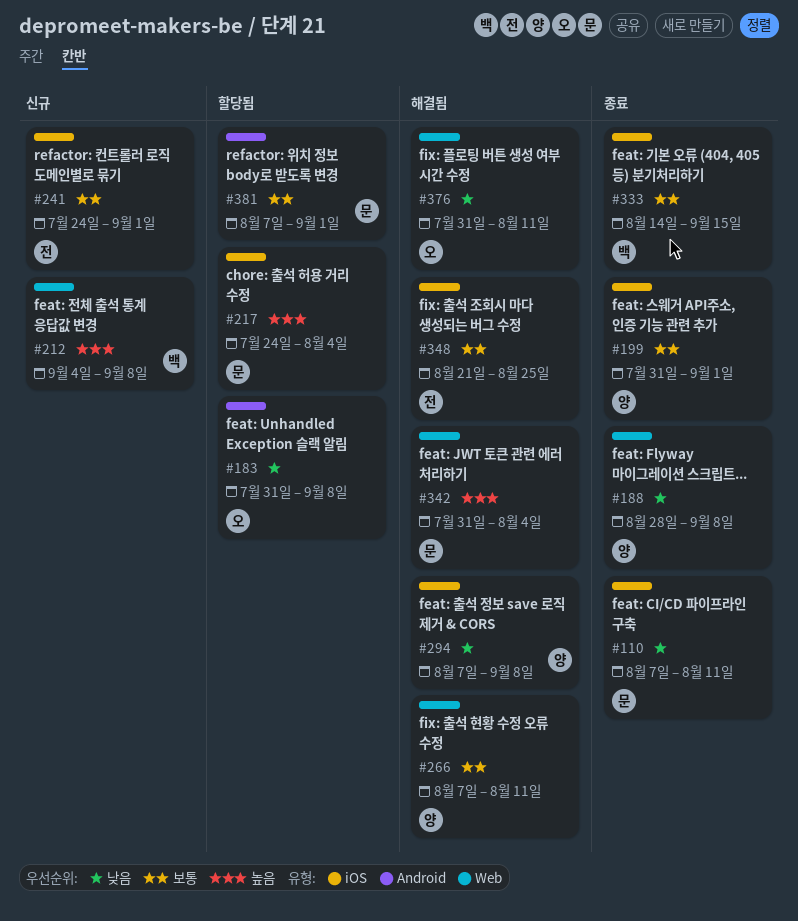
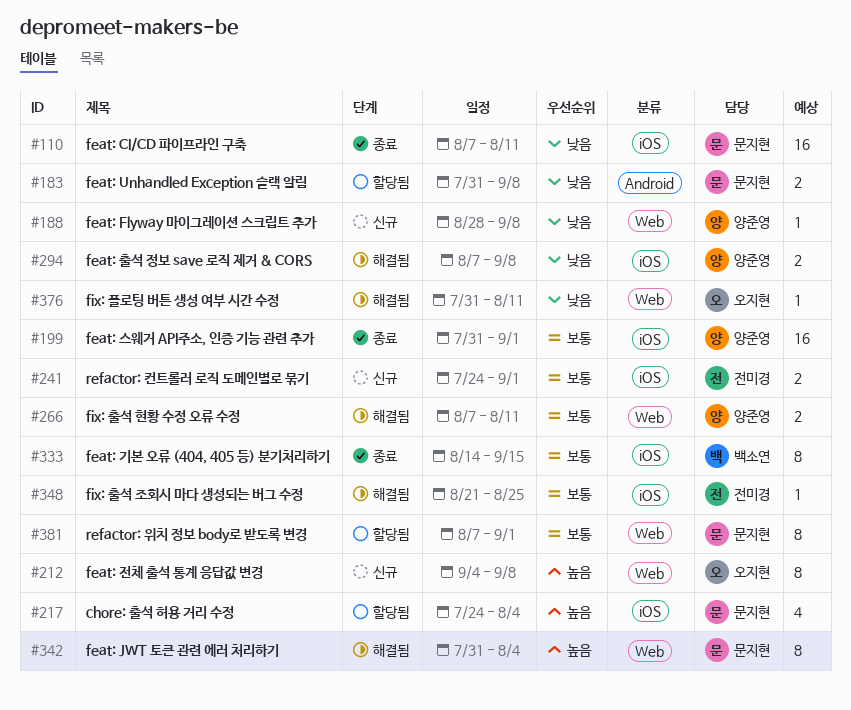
#183, owner: 오지현 -> 문지현
#188, status: 종료 -> 신규
#212, owner: 백소연 -> 오지현
#381, label: Android -> Web

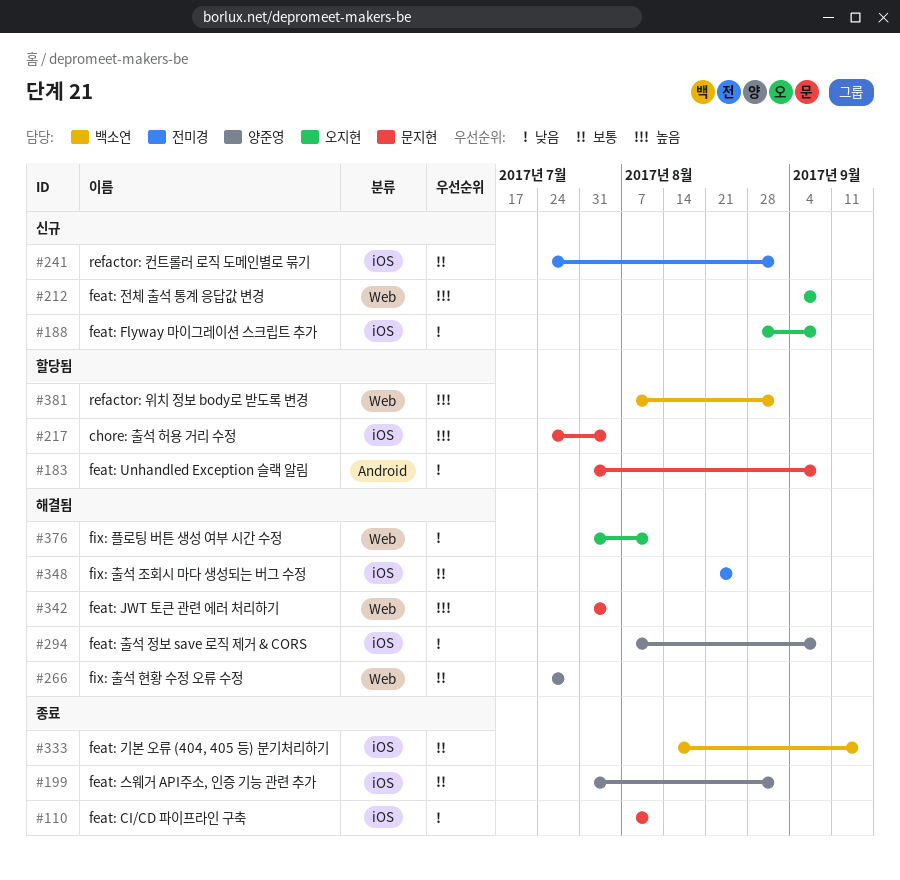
#188, owner: 양준영 -> 오지현
#188, label: Web -> iOS
#266, start: Aug 7 -> Jul 24
#266, due: Aug 11 -> Jul 28
#381, owner: 문지현 -> 백소연
#381, priority: 보통 -> 높음

